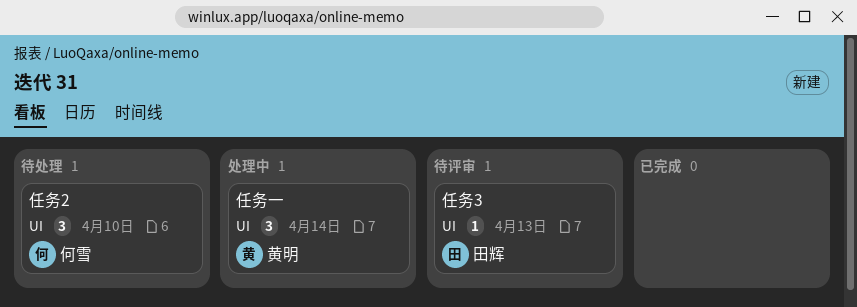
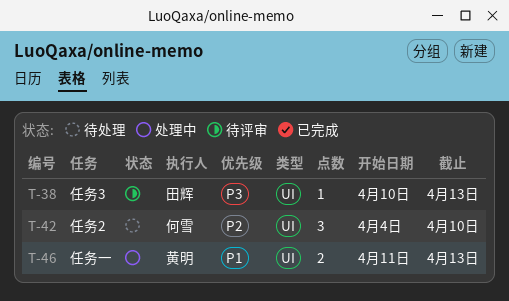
任务一, estimate: 3 -> 2
任务一, due: Apr 14 -> Apr 13

